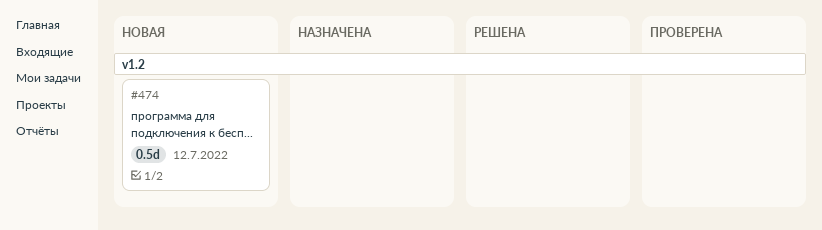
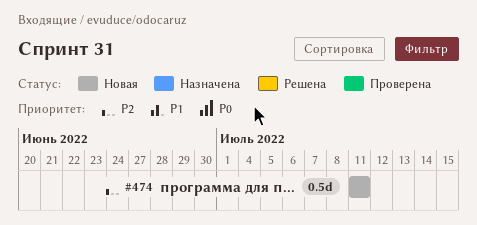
#474, due: Jul 12 -> Jul 11

